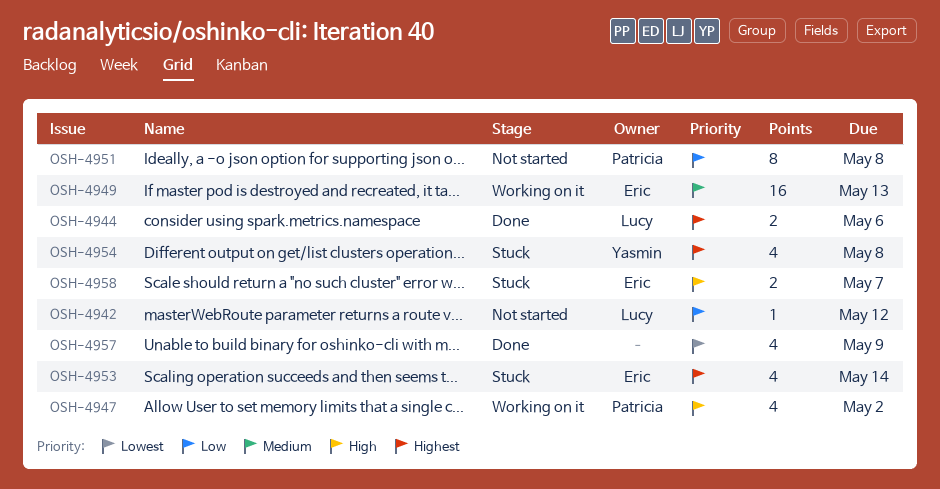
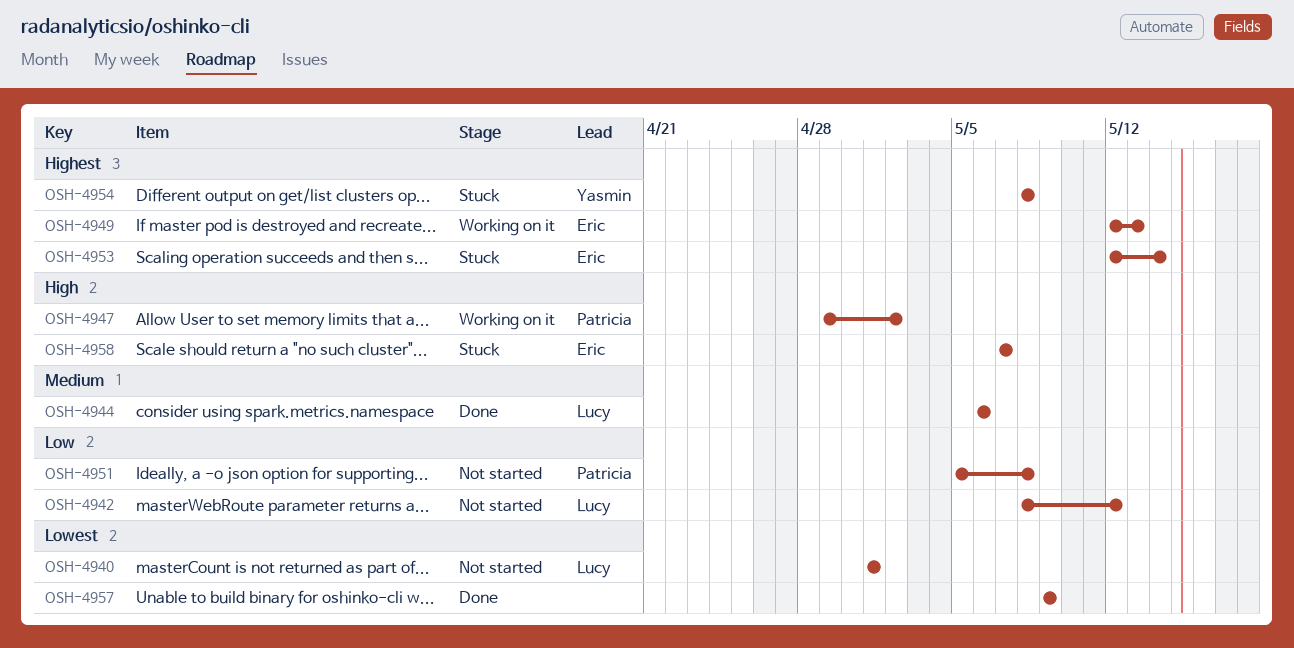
OSH-4940: none -> present
OSH-4944, priority: Highest -> Medium
OSH-4949, priority: Medium -> Highest

